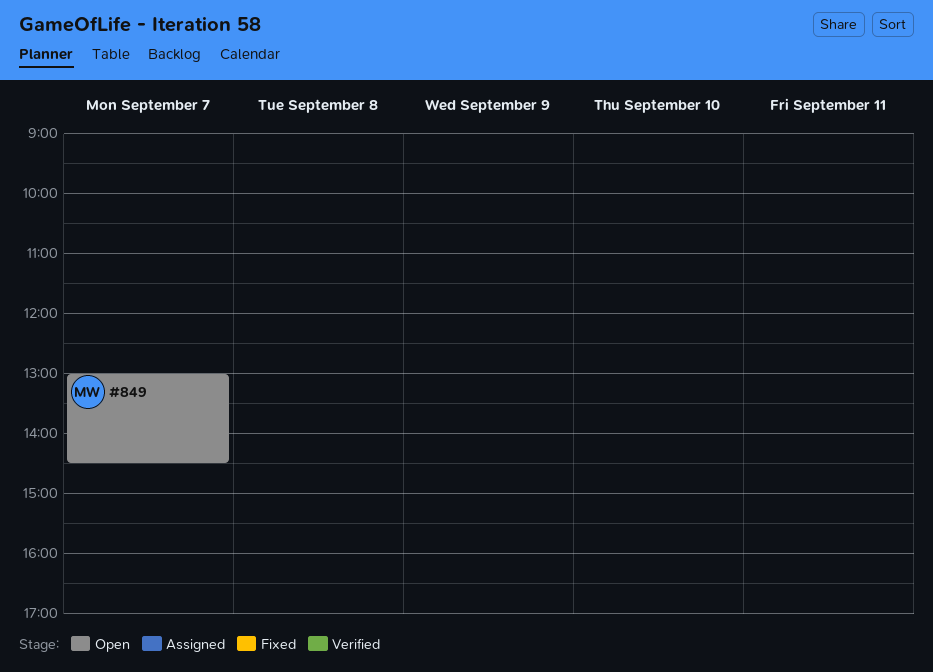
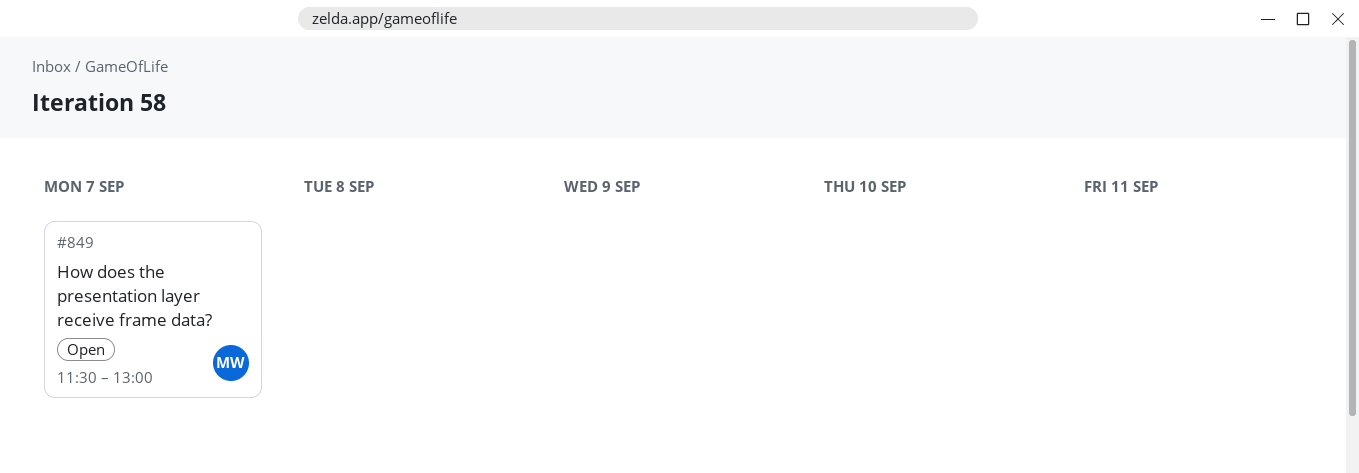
#849, begins: 13:00 -> 11:30
#849, ends: 14:30 -> 13:00

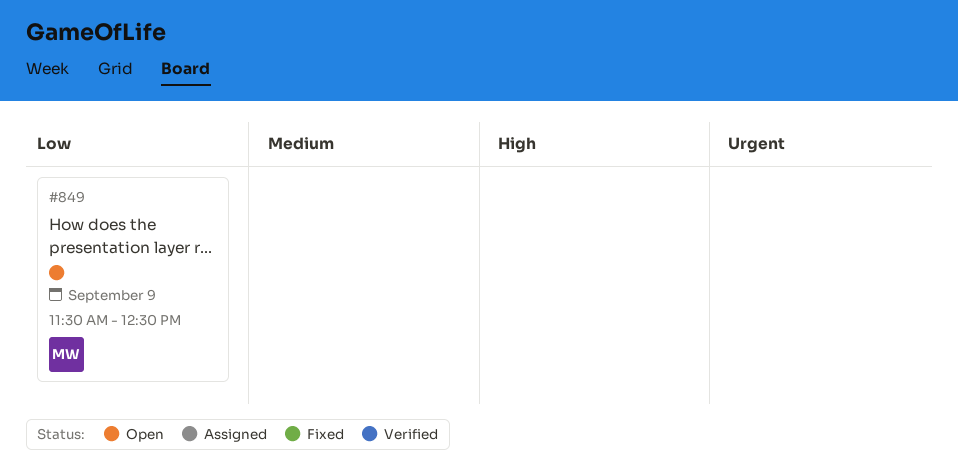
#849, day: Sep 7 -> Sep 9
#849, ends: 13:00 -> 12:30

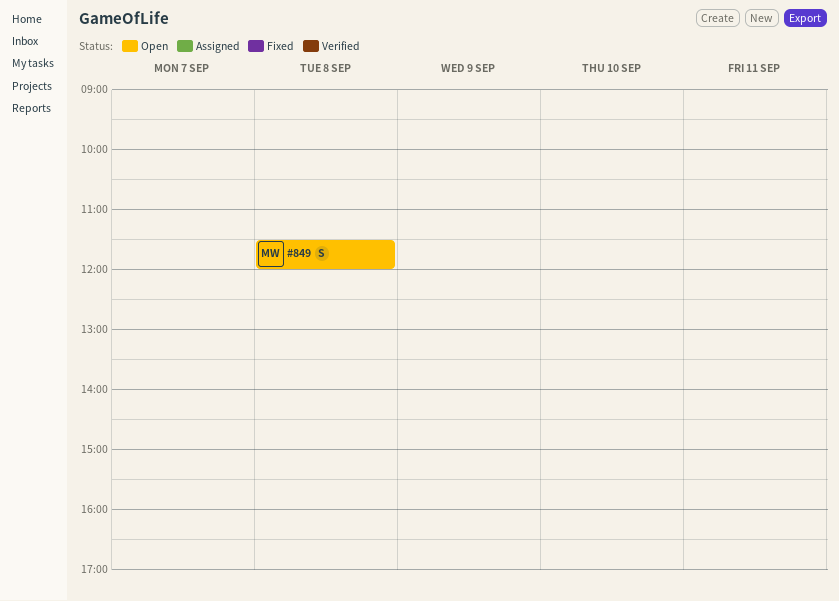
#849, day: Sep 9 -> Sep 8
#849, ends: 12:30 -> 12:00

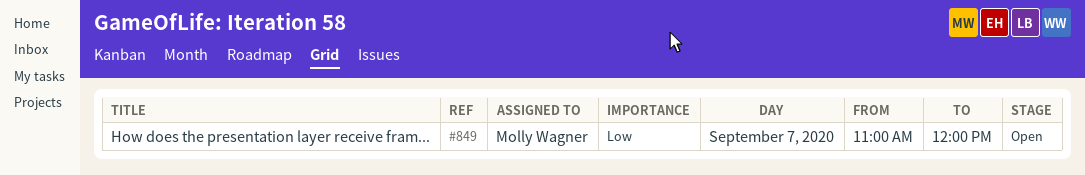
#849, day: Sep 8 -> Sep 7
#849, begins: 11:30 -> 11:00

